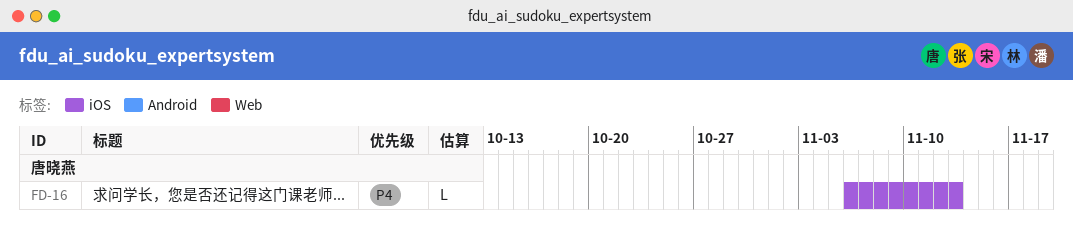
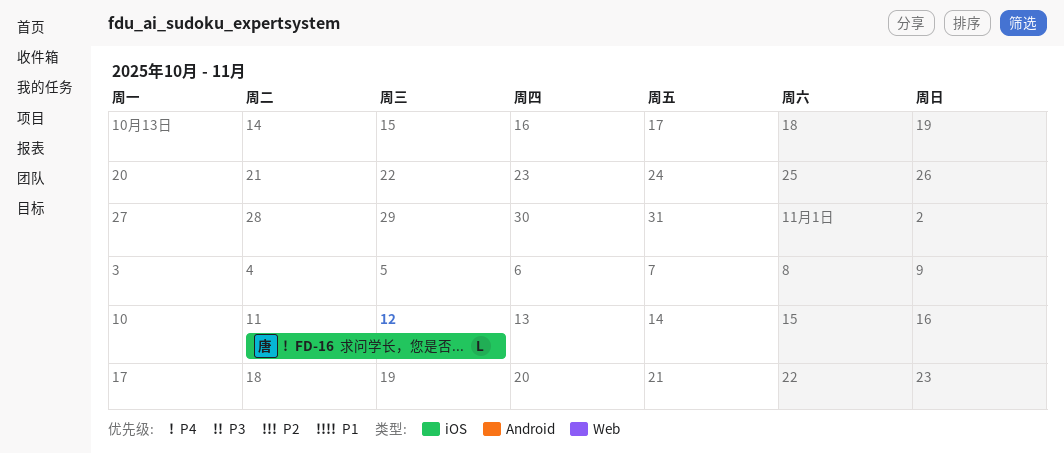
FD-16, start: Nov 6 -> Nov 11
FD-16, due: Nov 13 -> Nov 12

